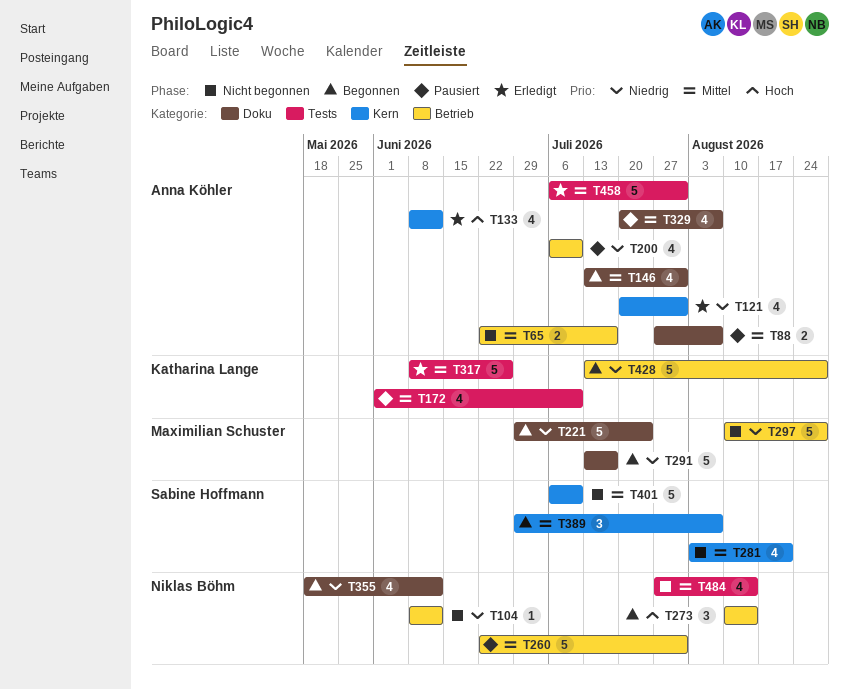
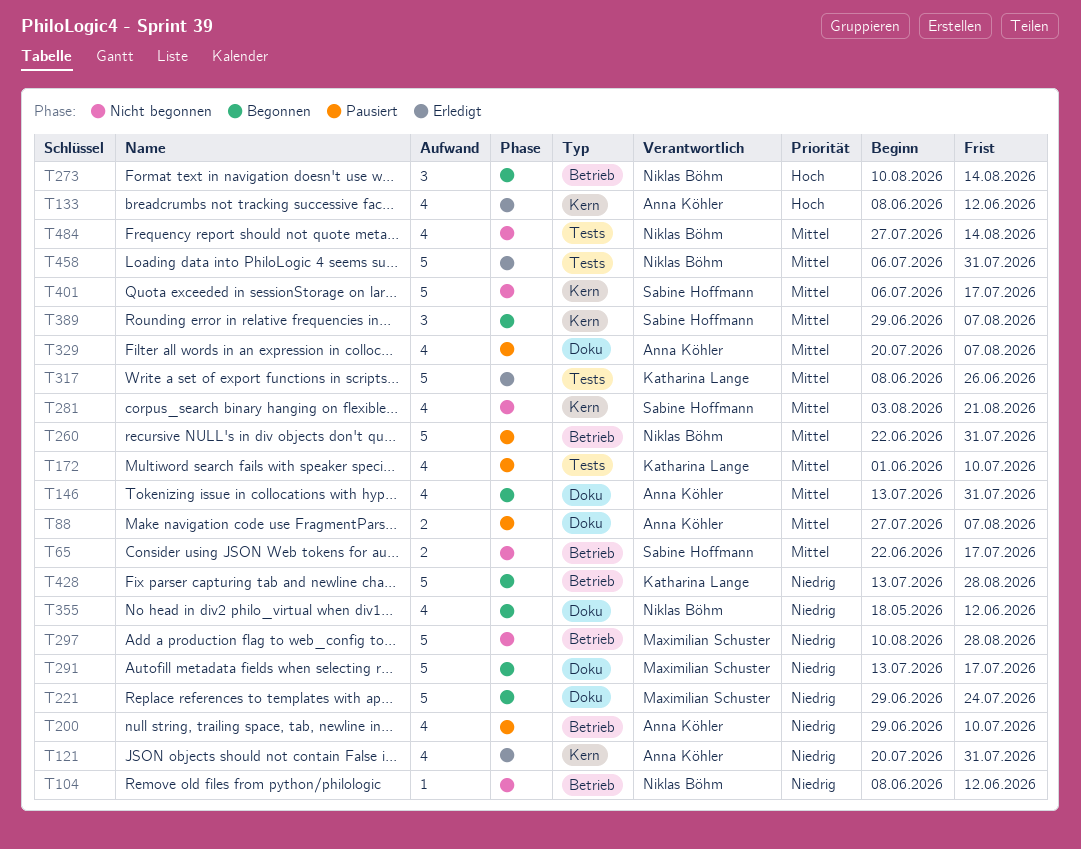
T65, owner: Anna Köhler -> Sabine Hoffmann
T200, start: Jul 6 -> Jun 29
T401, due: Jul 10 -> Jul 17
T458, owner: Anna Köhler -> Niklas Böhm

